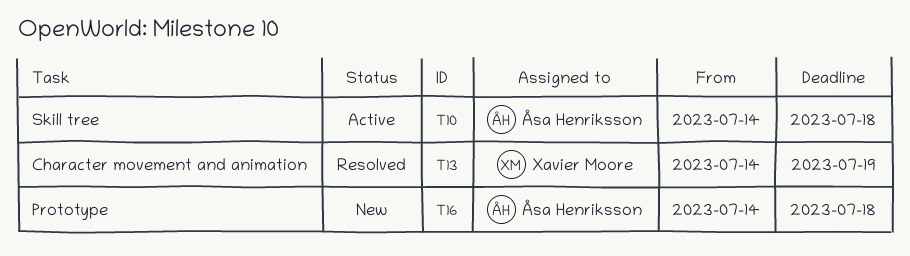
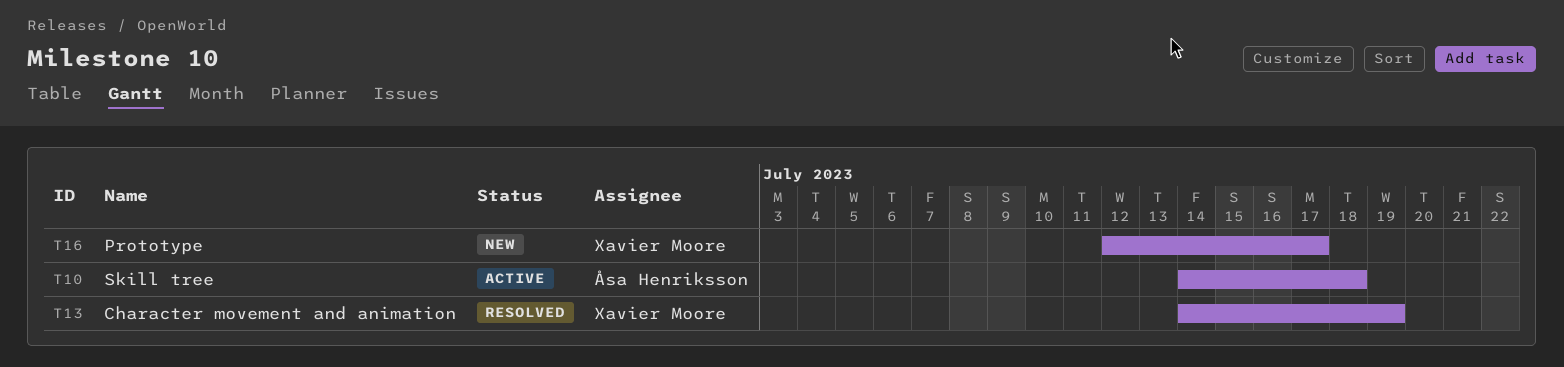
T16, owner: Åsa Henriksson -> Xavier Moore
T16, start: Jul 14 -> Jul 12
T16, due: Jul 18 -> Jul 17

